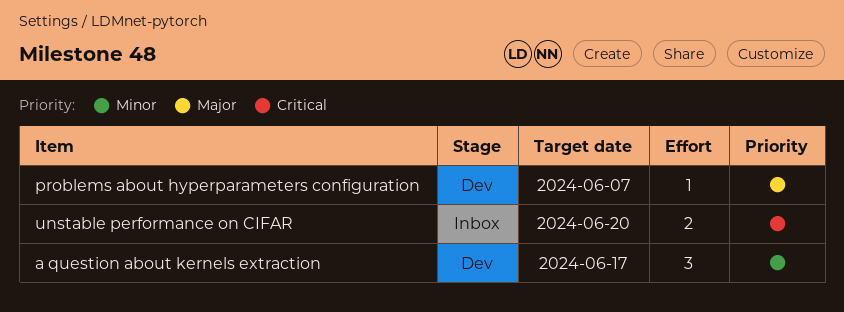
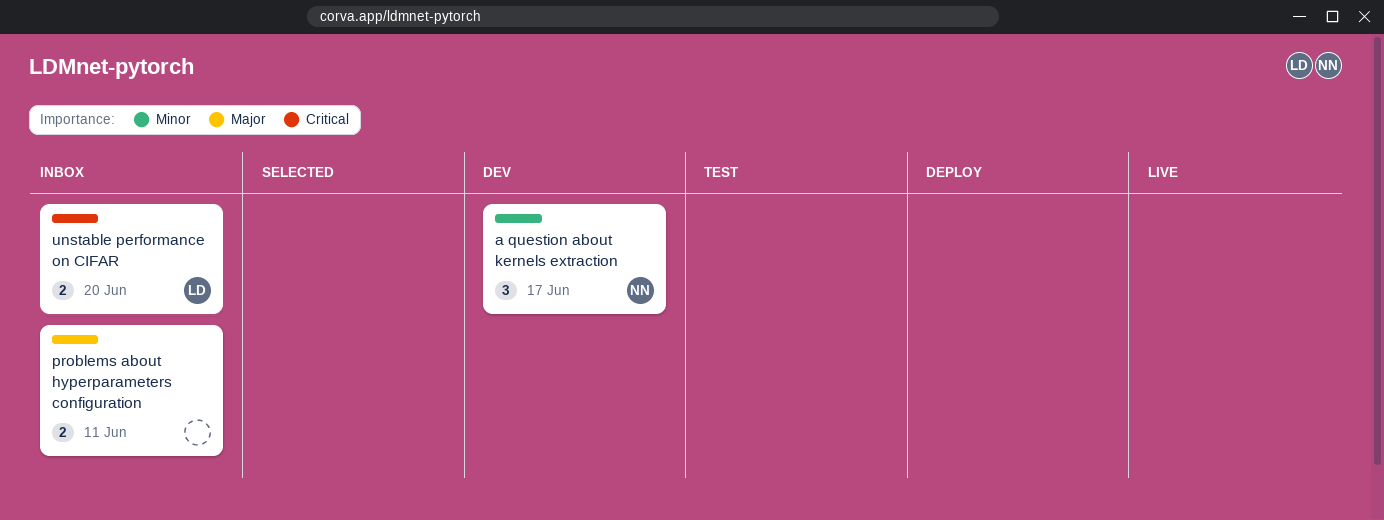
problems about hyperparameters configuration, status: Dev -> Inbox
problems about hyperparameters configuration, estimate: 1 -> 2
problems about hyperparameters configuration, due: Jun 7 -> Jun 11

